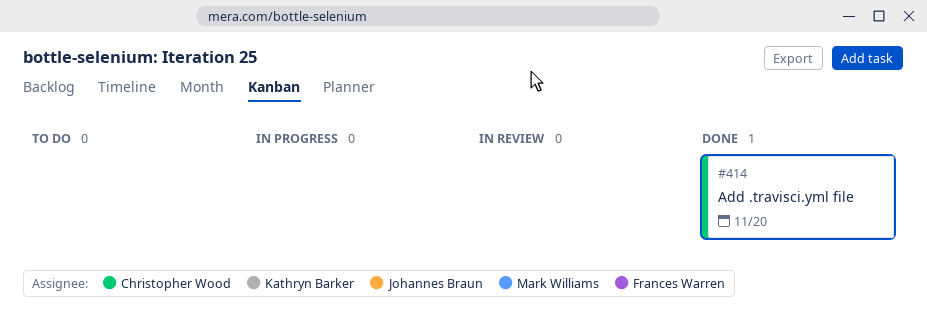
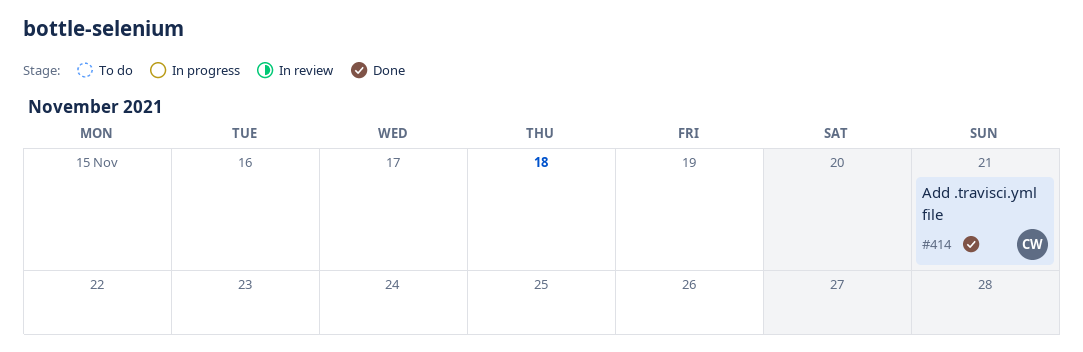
#414, due: Nov 20 -> Nov 21

